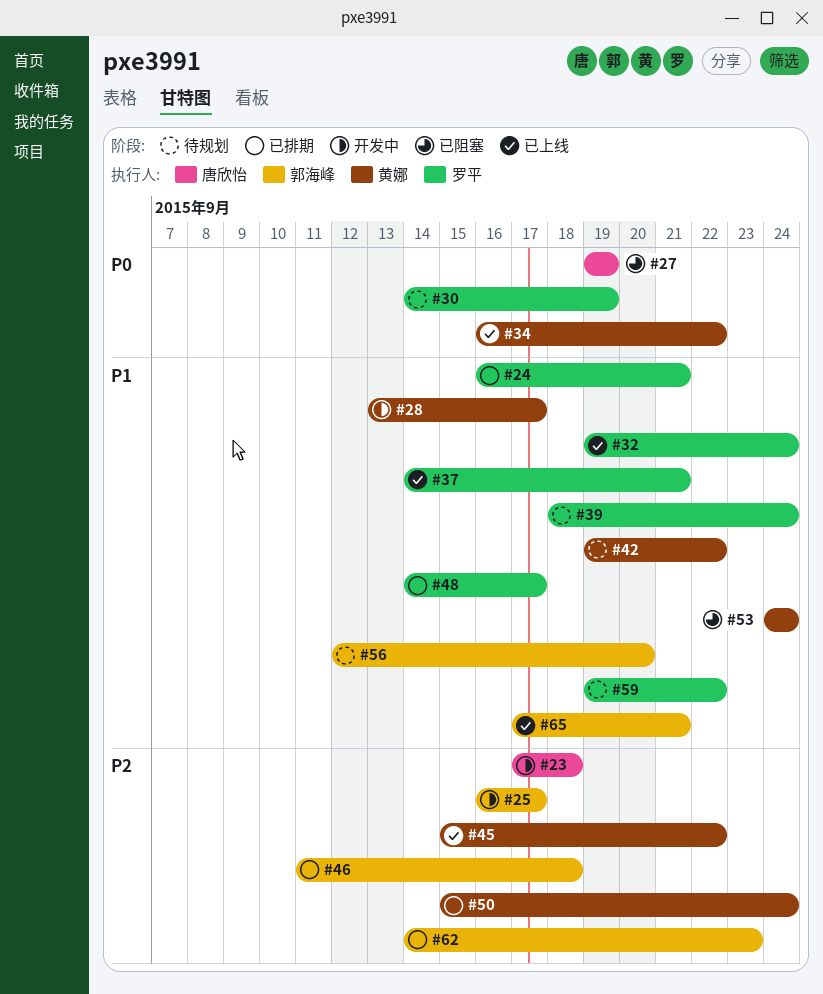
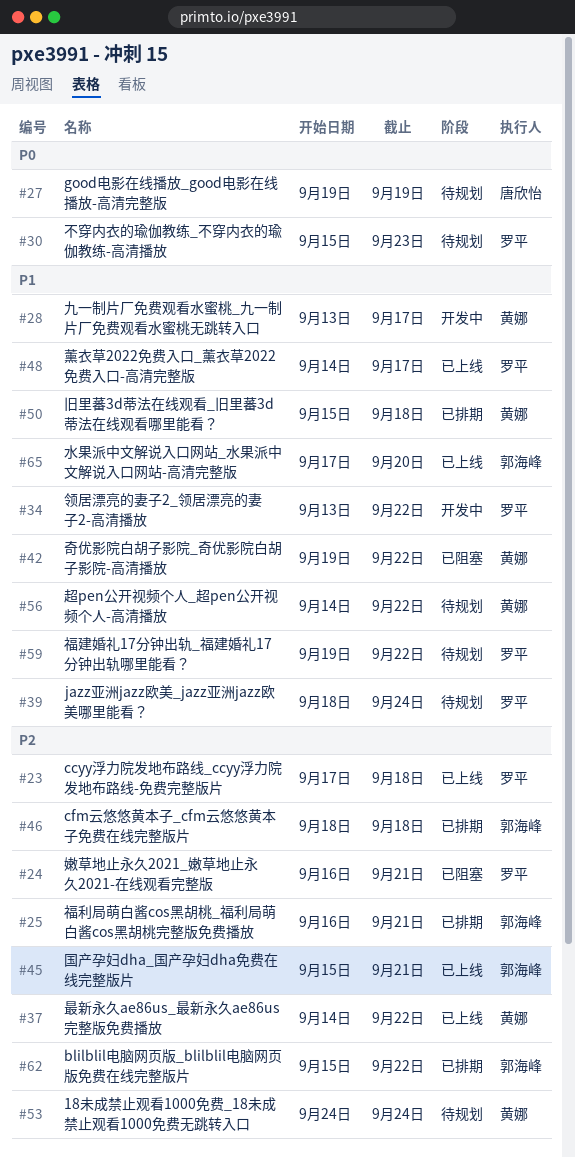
#23, status: 开发中 -> 已上线
#23, owner: 唐欣怡 -> 罗平
#24, status: 已排期 -> 已阻塞
#24, priority: P1 -> P2
#25, status: 开发中 -> 已排期
#25, due: Sep 17 -> Sep 21
#27, status: 已阻塞 -> 待规划
#30, start: Sep 14 -> Sep 15
#30, due: Sep 19 -> Sep 23
#32: present -> none
#34, status: 已上线 -> 开发中
#34, owner: 黄娜 -> 罗平
#34, priority: P0 -> P1
#34, start: Sep 16 -> Sep 13
#37, owner: 罗平 -> 黄娜
#37, priority: P1 -> P2
#37, due: Sep 21 -> Sep 22
#42, status: 待规划 -> 已阻塞
#45, owner: 黄娜 -> 郭海峰
#45, due: Sep 22 -> Sep 21
#46, start: Sep 11 -> Sep 18
#48, status: 已排期 -> 已上线
#50, priority: P2 -> P1
#50, due: Sep 24 -> Sep 18
#53, status: 已阻塞 -> 待规划
#53, priority: P1 -> P2
#56, owner: 郭海峰 -> 黄娜
#56, start: Sep 12 -> Sep 14
#56, due: Sep 20 -> Sep 22
#62, start: Sep 14 -> Sep 15
#62, due: Sep 23 -> Sep 22
#65, due: Sep 21 -> Sep 20

